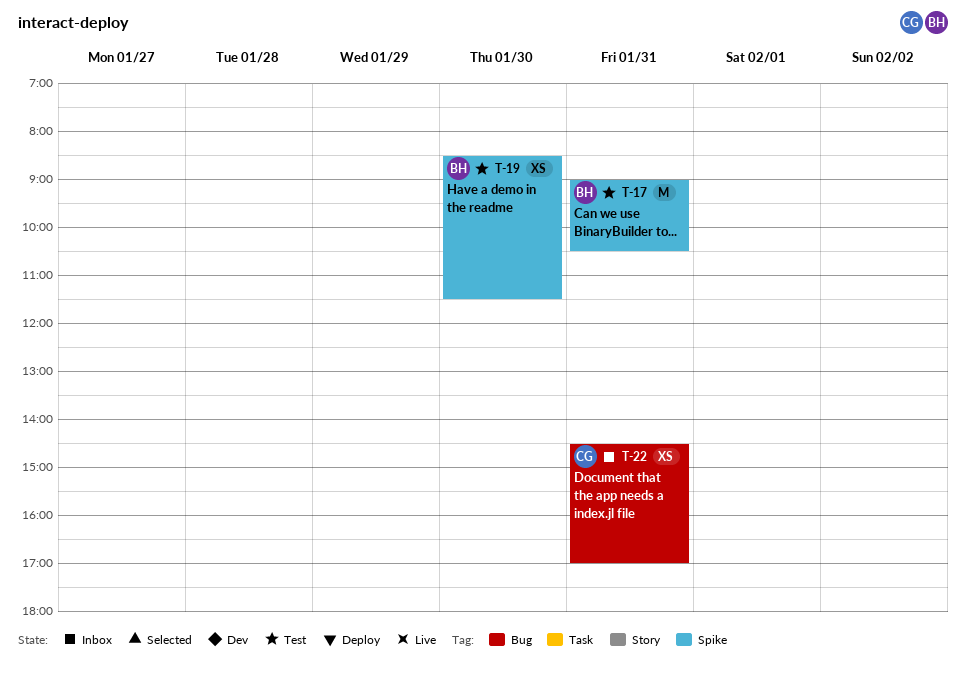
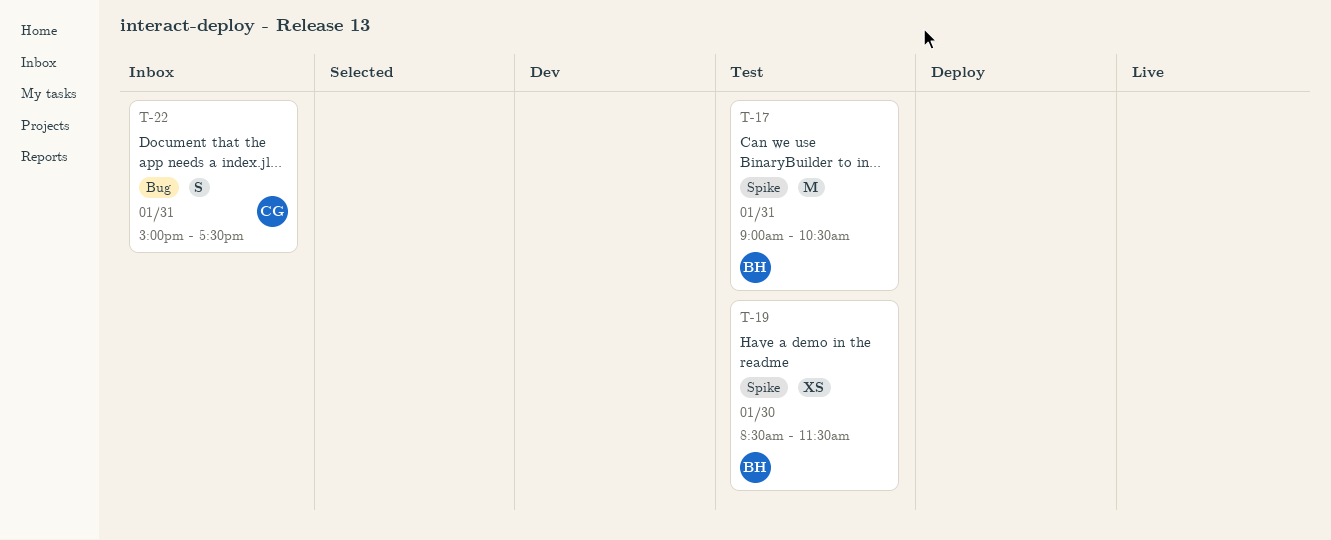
T-22, estimate: XS -> S
T-22, begins: 14:30 -> 15:00
T-22, ends: 17:00 -> 17:30

